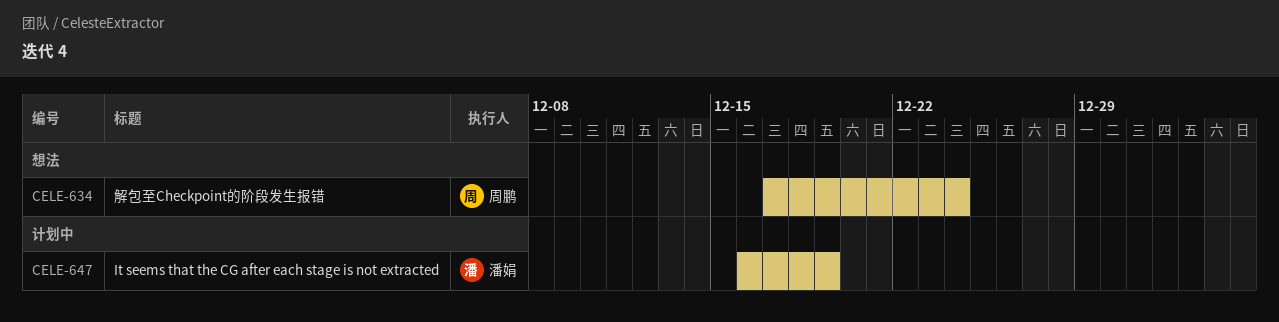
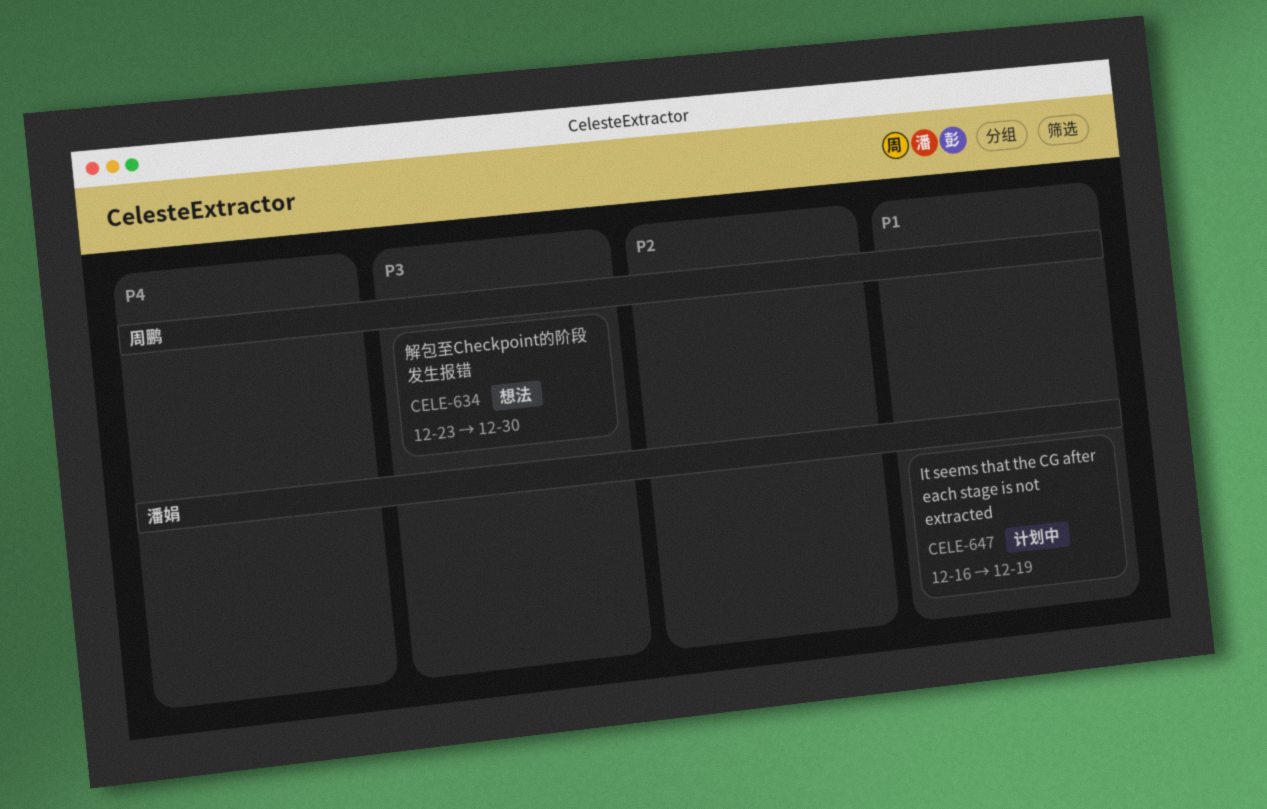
CELE-634, start: Dec 17 -> Dec 23
CELE-634, due: Dec 24 -> Dec 30

